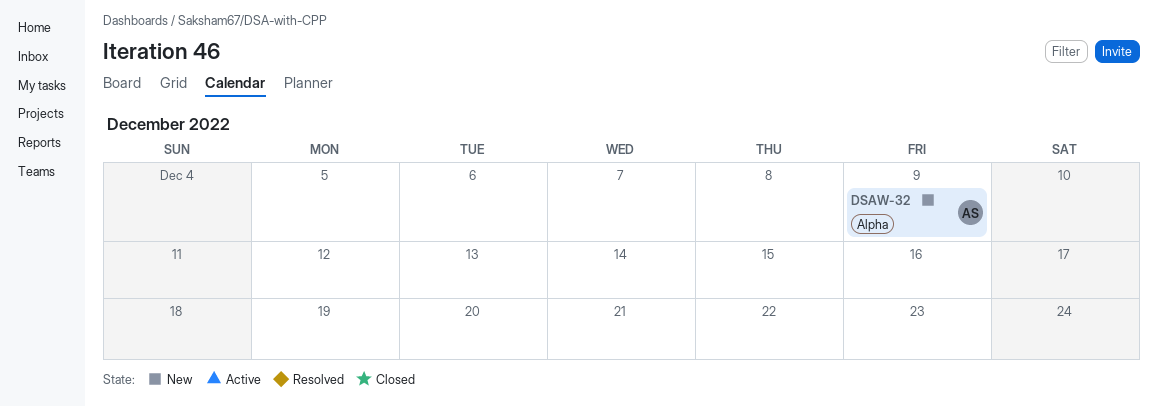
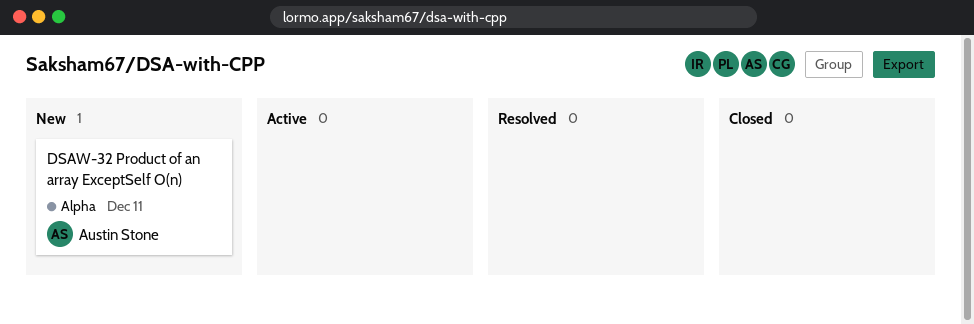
DSAW-32, due: Dec 9 -> Dec 11

